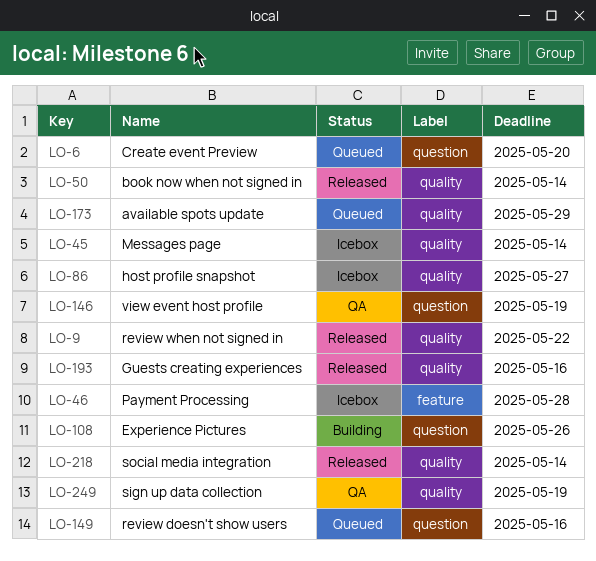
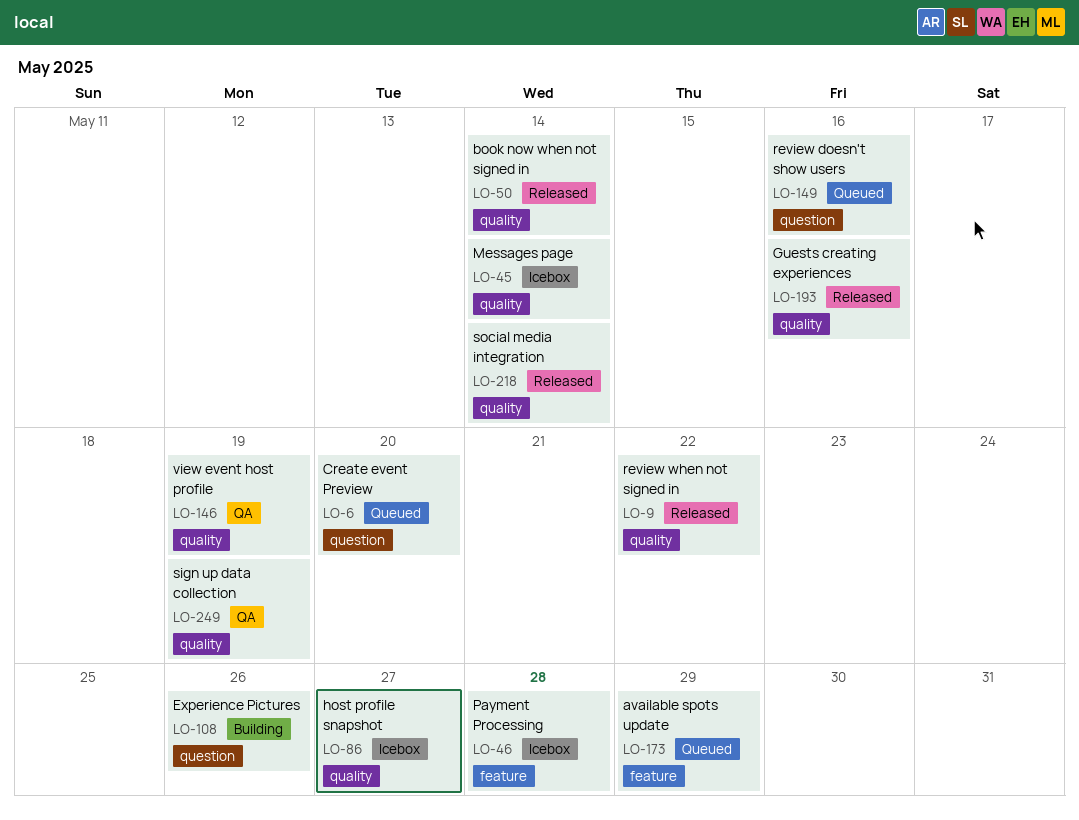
LO-146, label: question -> quality
LO-173, label: quality -> feature

